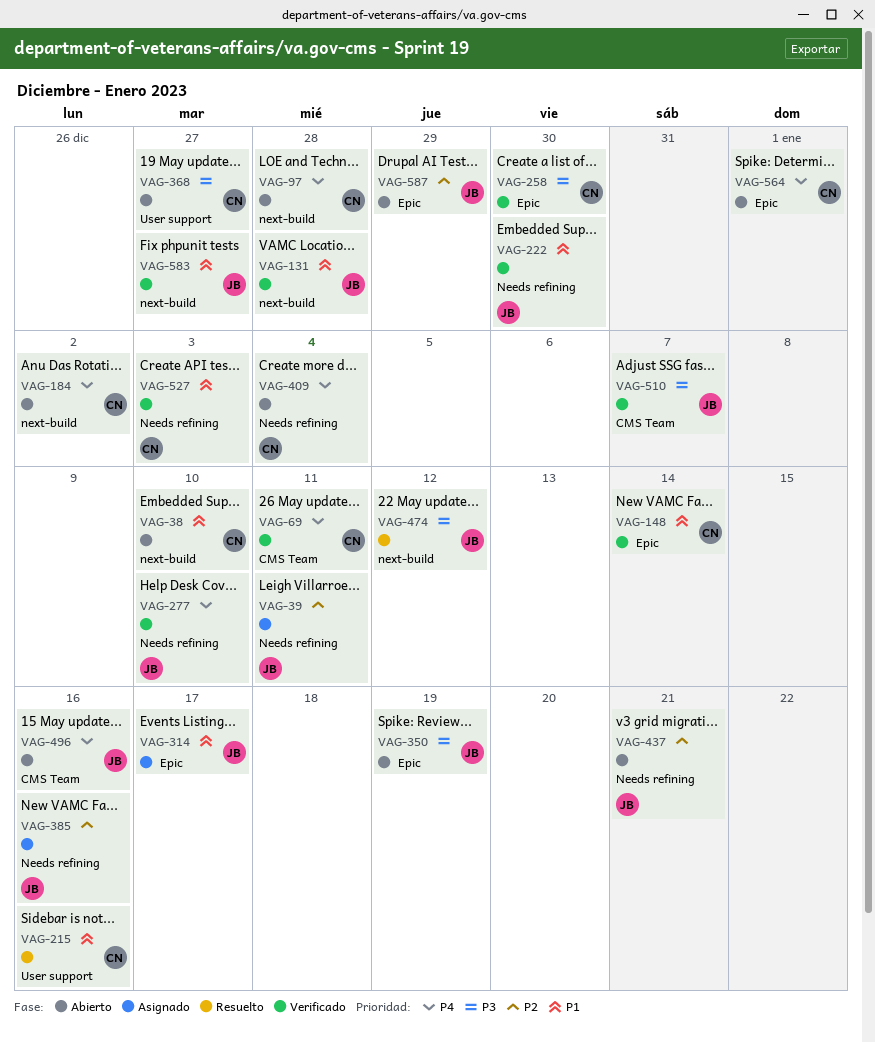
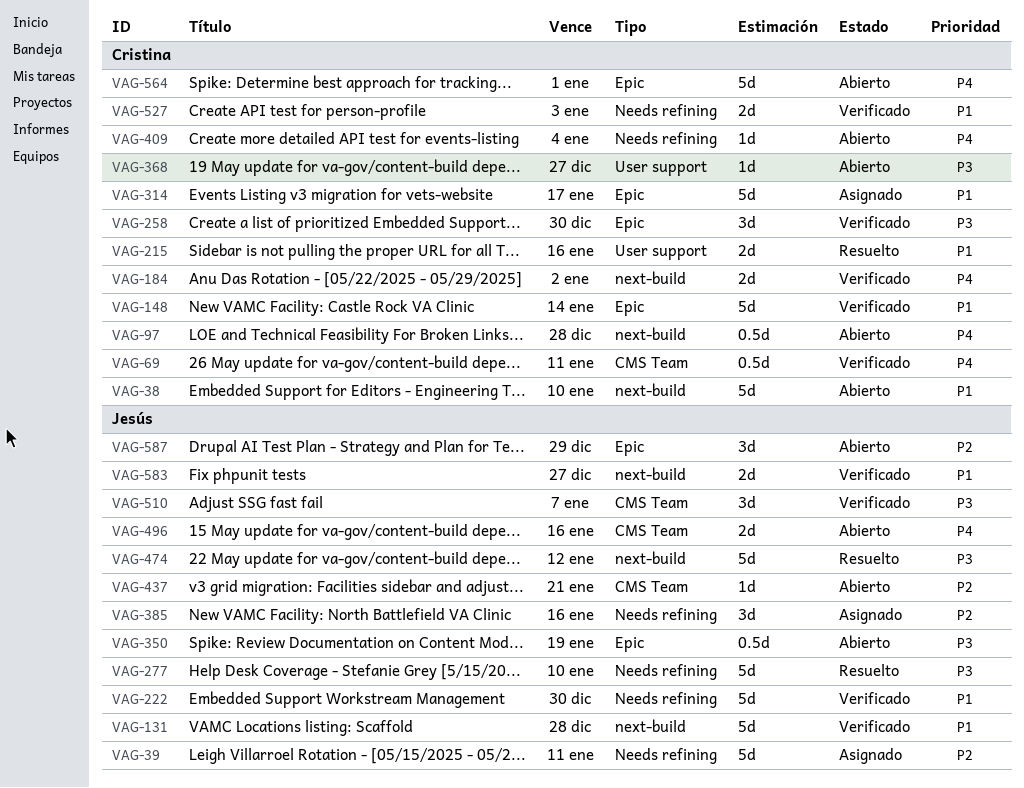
VAG-184, status: Abierto -> Verificado
VAG-277, status: Verificado -> Resuelto
VAG-277, priority: P4 -> P3
VAG-314, owner: Jesús -> Cristina
VAG-437, label: Needs refining -> CMS Team

